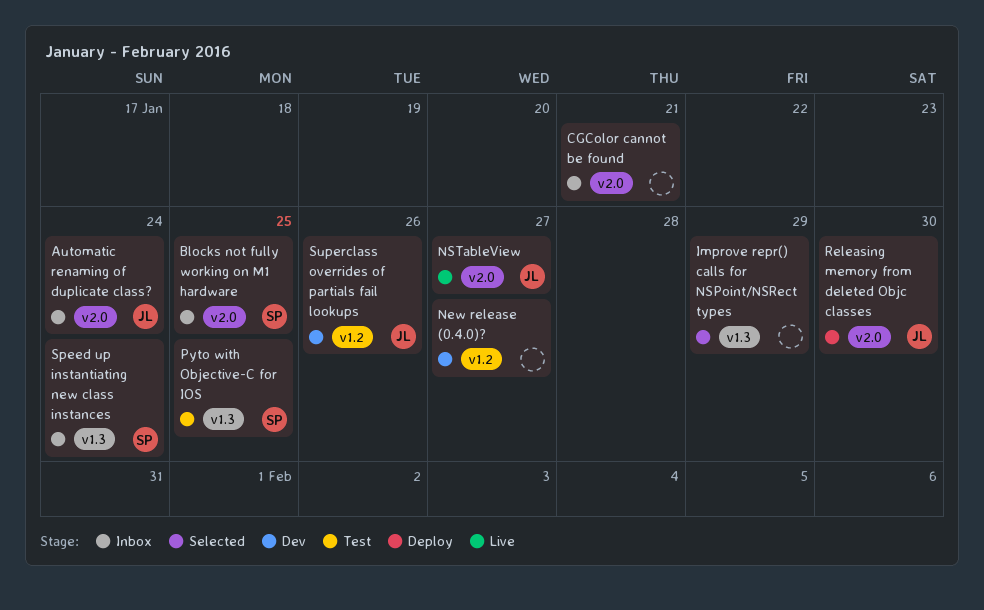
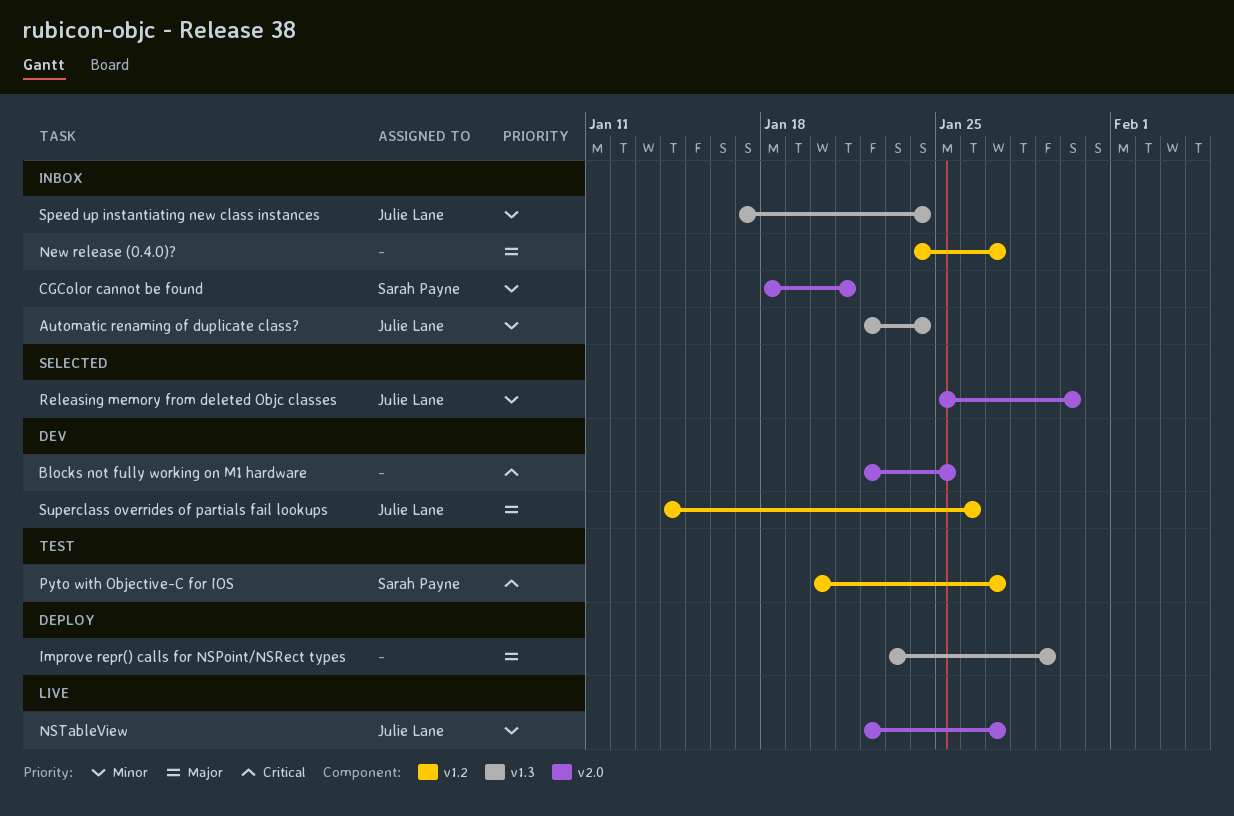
Automatic renaming of duplicate class?, label: v2.0 -> v1.3
Blocks not fully working on M1 hardware, status: Inbox -> Dev
Blocks not fully working on M1 hardware, owner: Sarah Payne -> none
CGColor cannot be found, owner: none -> Sarah Payne
Improve repr() calls for NSPoint/NSRect types, status: Selected -> Deploy
New release (0.4.0)?, status: Dev -> Inbox
Pyto with Objective-C for IOS, label: v1.3 -> v1.2
Pyto with Objective-C for IOS, due: Jan 25 -> Jan 27
Releasing memory from deleted Objc classes, status: Deploy -> Selected
Speed up instantiating new class instances, owner: Sarah Payne -> Julie Lane

